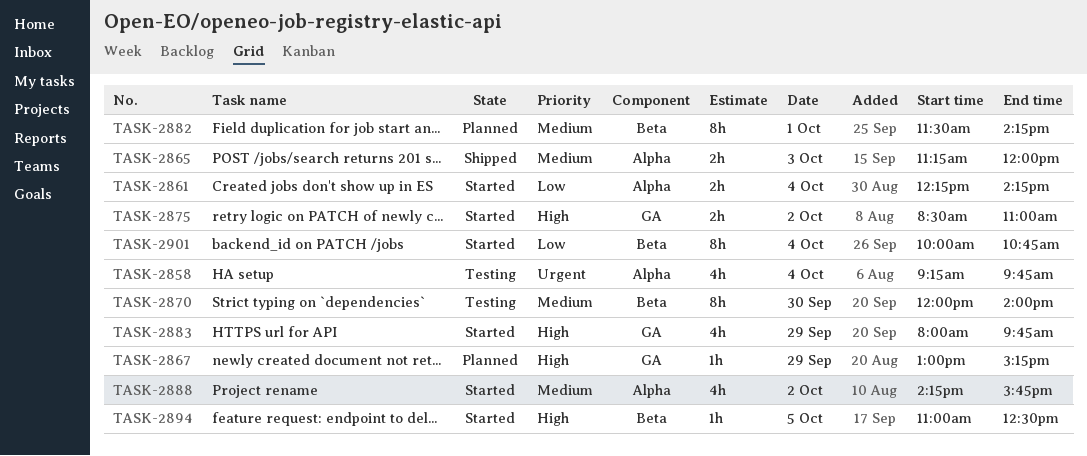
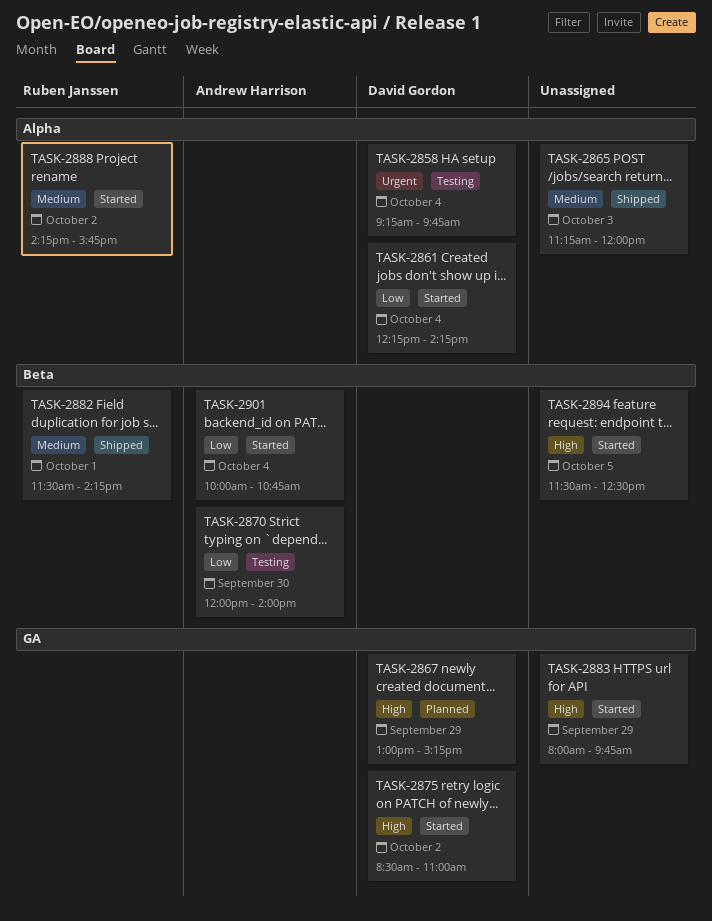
TASK-2870, priority: Medium -> Low
TASK-2882, status: Planned -> Shipped
TASK-2894, begins: 11:00 -> 11:30

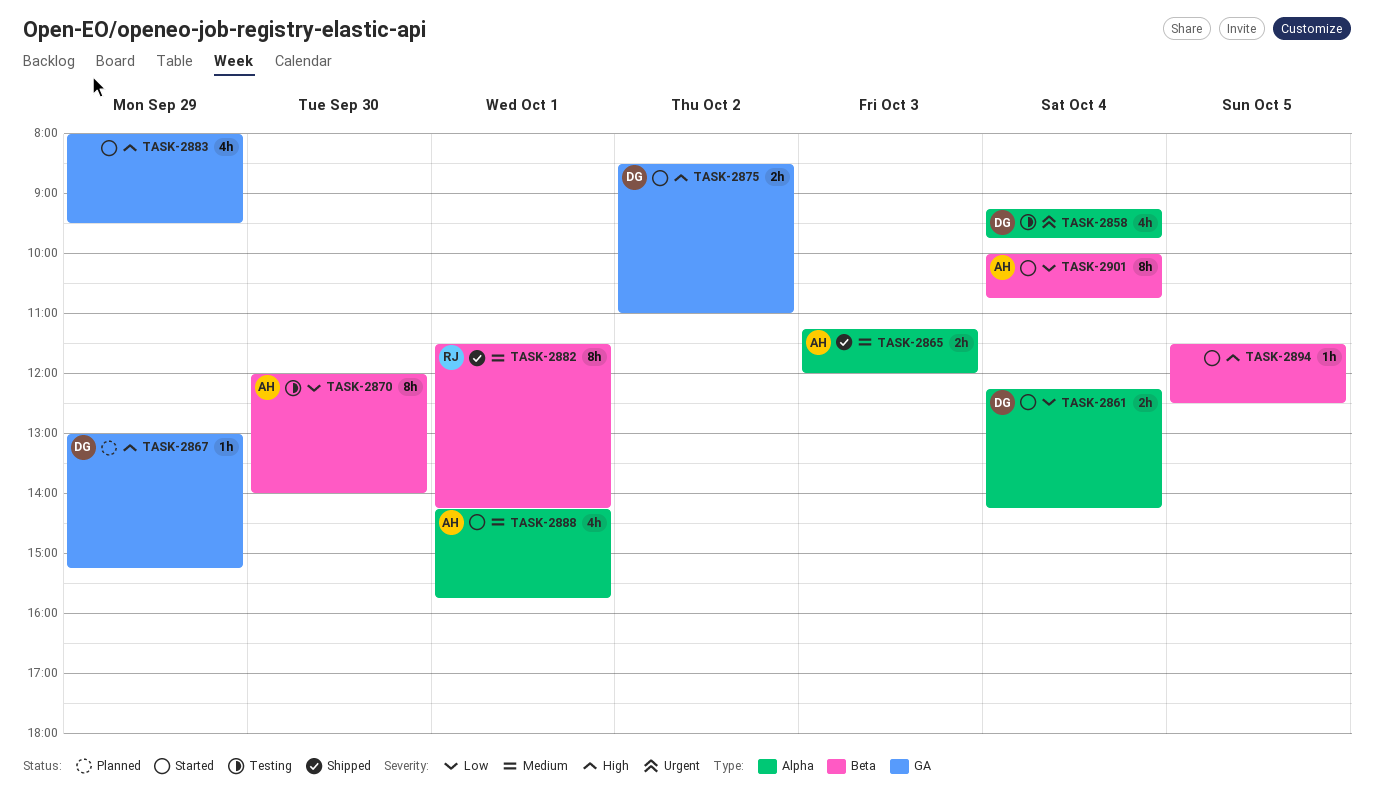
TASK-2865, owner: none -> Andrew Harrison
TASK-2883, ends: 09:45 -> 09:30
TASK-2888, owner: Ruben Janssen -> Andrew Harrison
TASK-2888, day: Oct 2 -> Oct 1

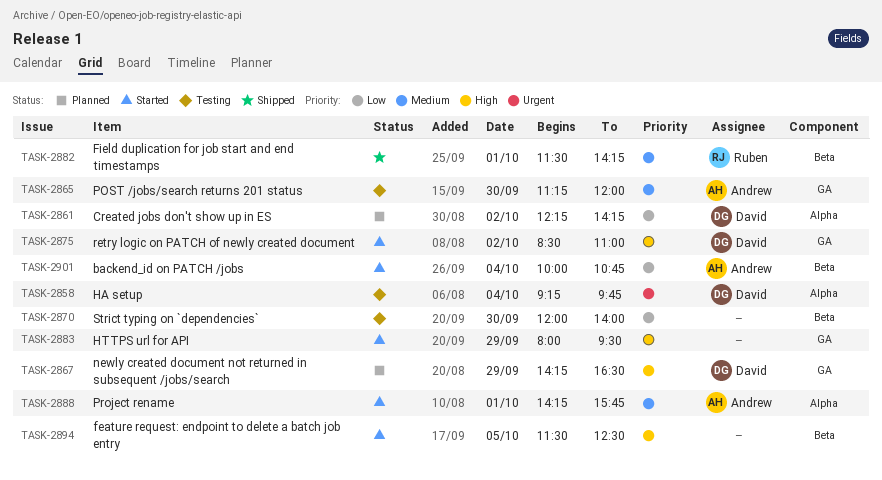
TASK-2861, status: Started -> Planned
TASK-2861, day: Oct 4 -> Oct 2
TASK-2865, status: Shipped -> Testing
TASK-2865, label: Alpha -> GA
TASK-2865, day: Oct 3 -> Sep 30
TASK-2867, begins: 13:00 -> 14:15
TASK-2867, ends: 15:15 -> 16:30
TASK-2870, owner: Andrew -> none

